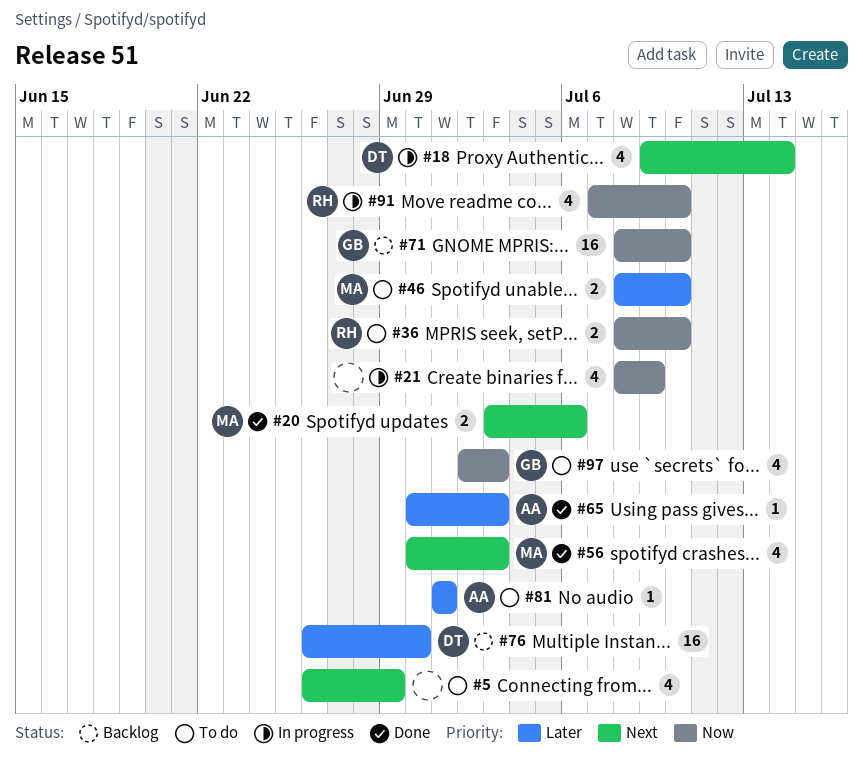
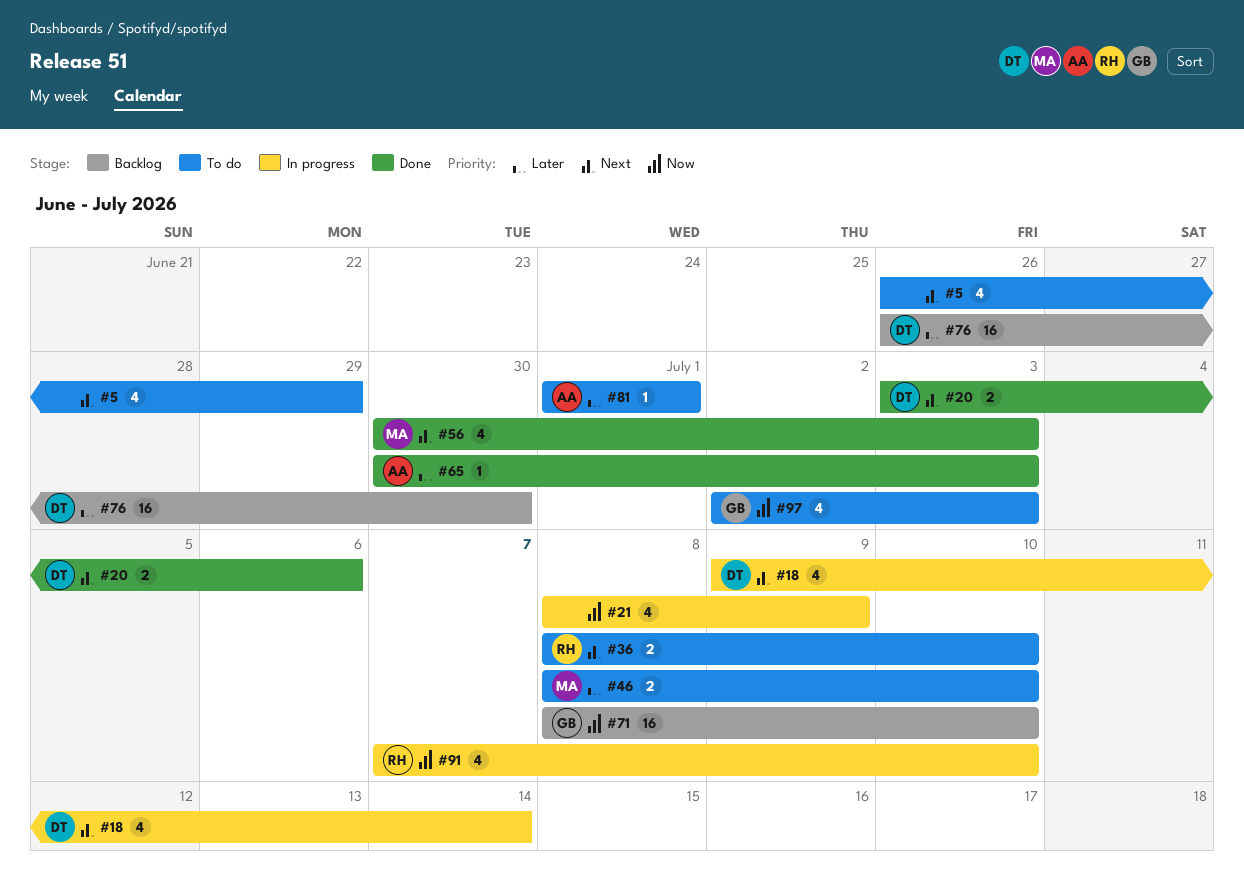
#20, owner: MA -> DT
#36, priority: Now -> Next

